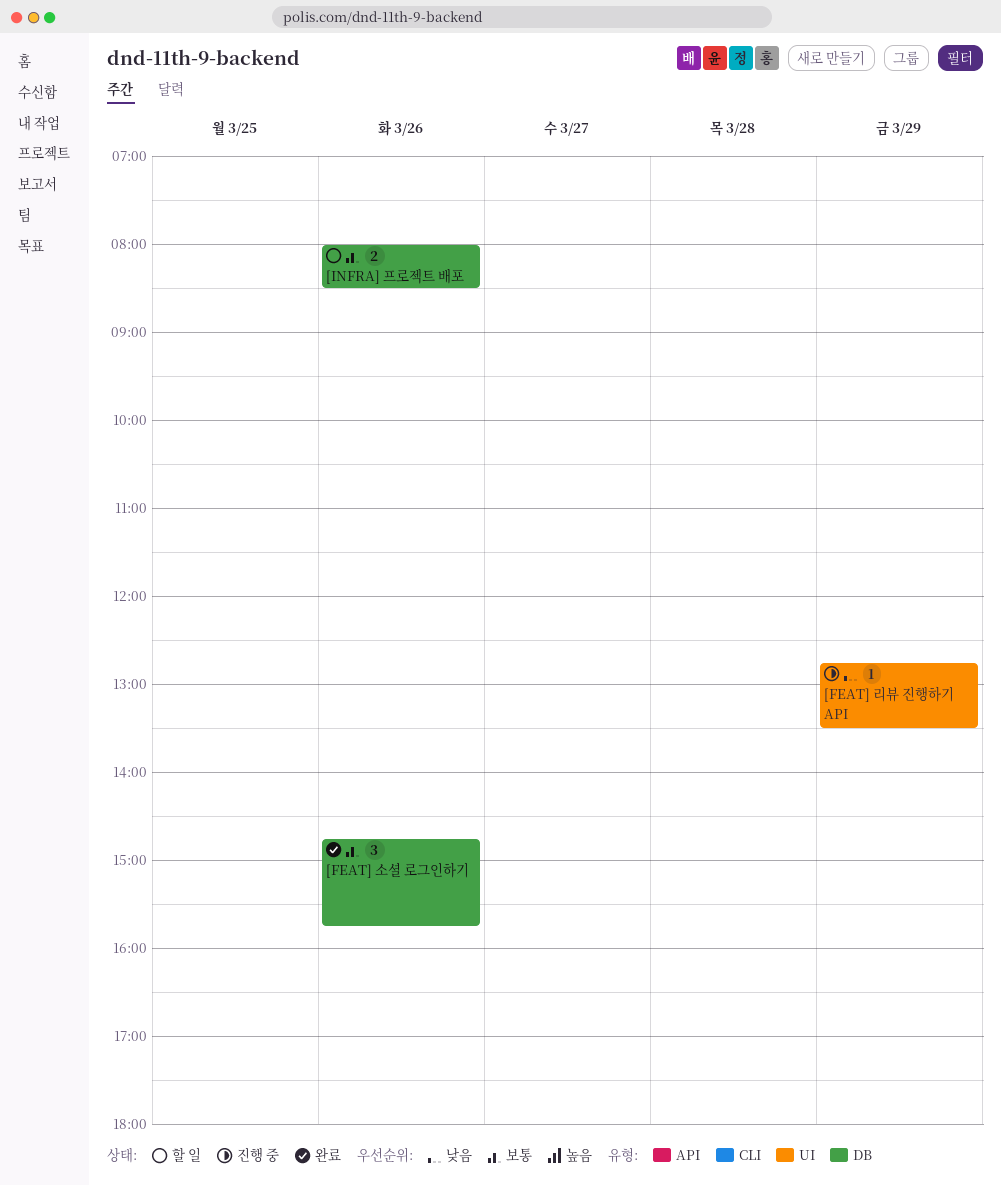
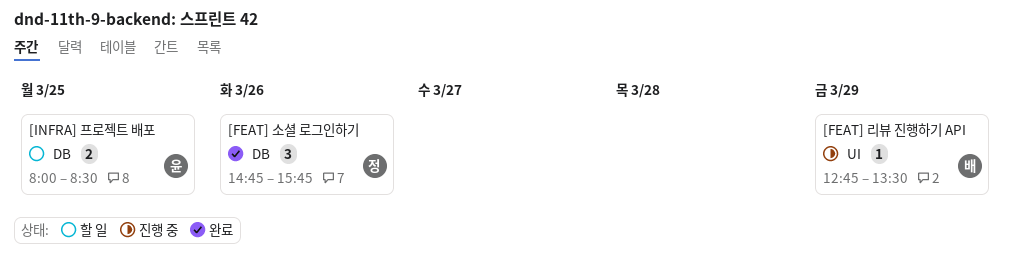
[INFRA] 프로젝트 배포, day: Mar 26 -> Mar 25

